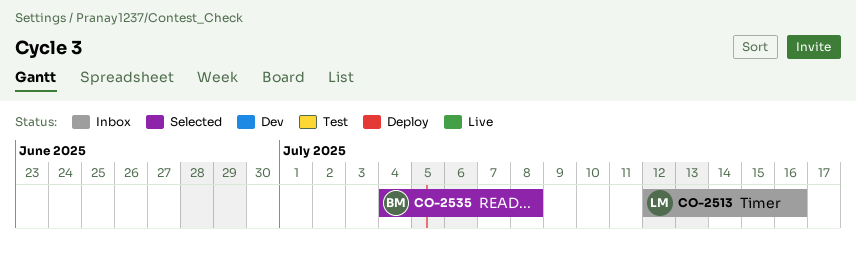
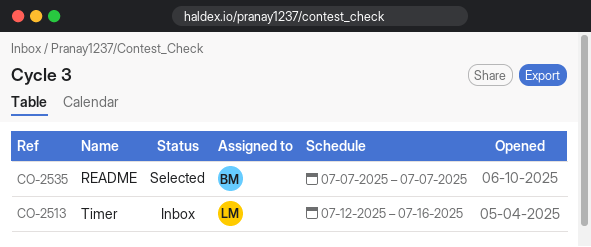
CO-2535, start: Jul 4 -> Jul 7
CO-2535, due: Jul 8 -> Jul 7

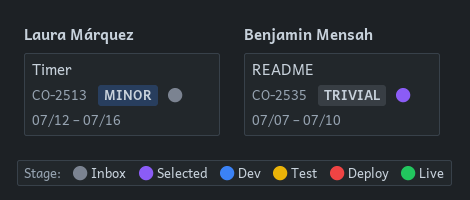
CO-2535, due: Jul 7 -> Jul 10

